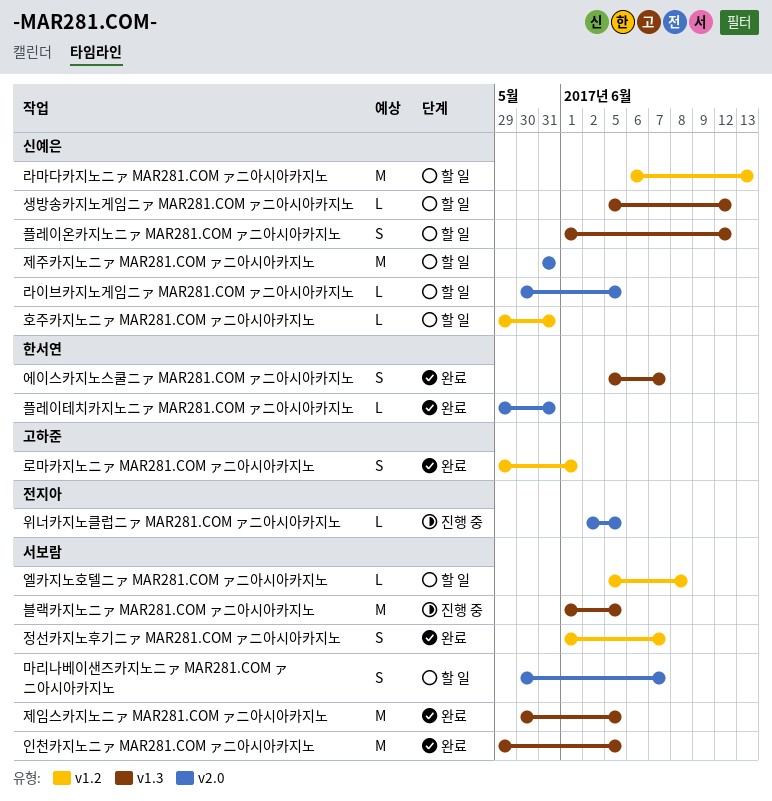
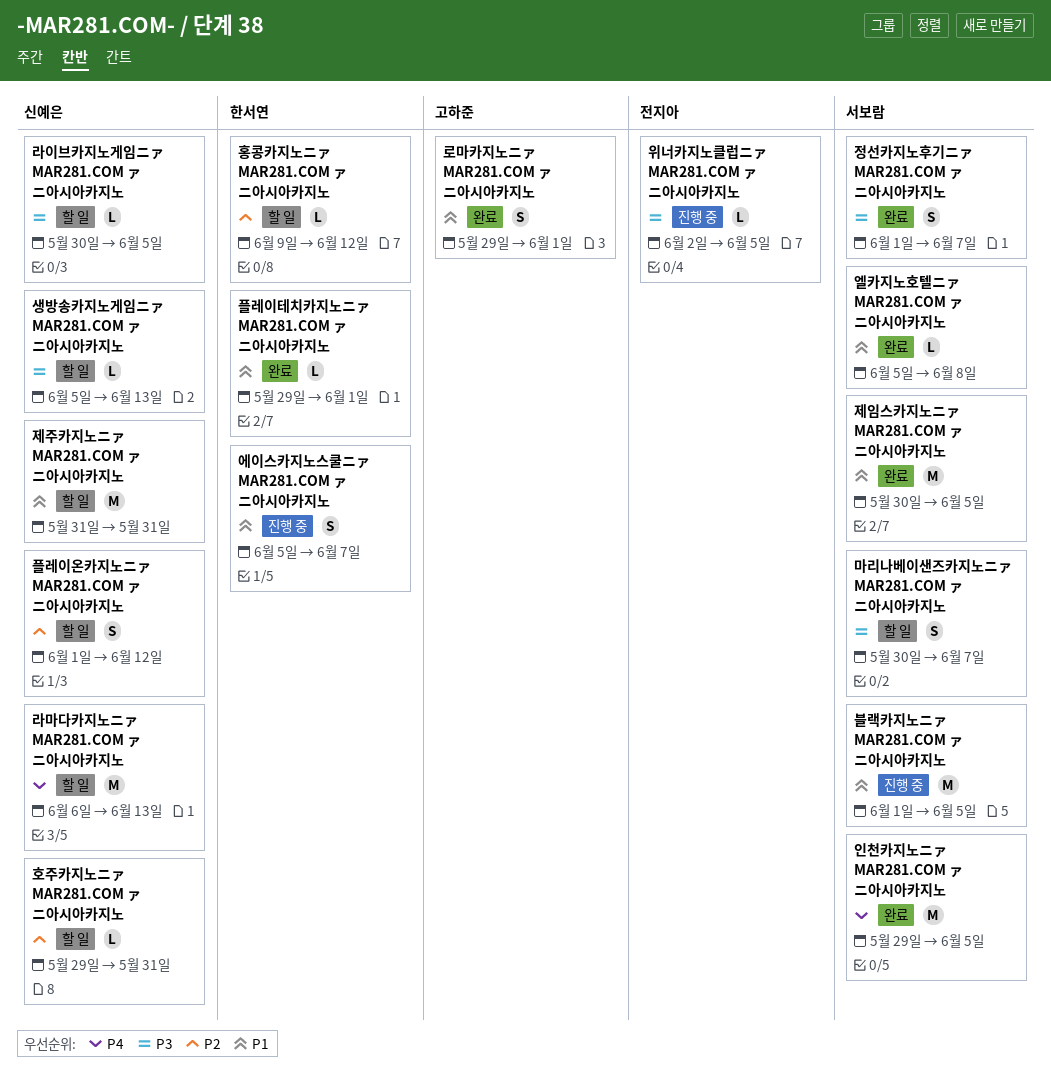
생방송카지노게임ニァ MAR281.COM ァニ아시아카지노, due: Jun 12 -> Jun 13
에이스카지노스쿨ニァ MAR281.COM ァニ아시아카지노, status: 완료 -> 진행 중
엘카지노호텔ニァ MAR281.COM ァニ아시아카지노, status: 할 일 -> 완료
플레이테치카지노ニァ MAR281.COM ァニ아시아카지노, due: May 31 -> Jun 1
홍콩카지노ニァ MAR281.COM ァニ아시아카지노: none -> present

